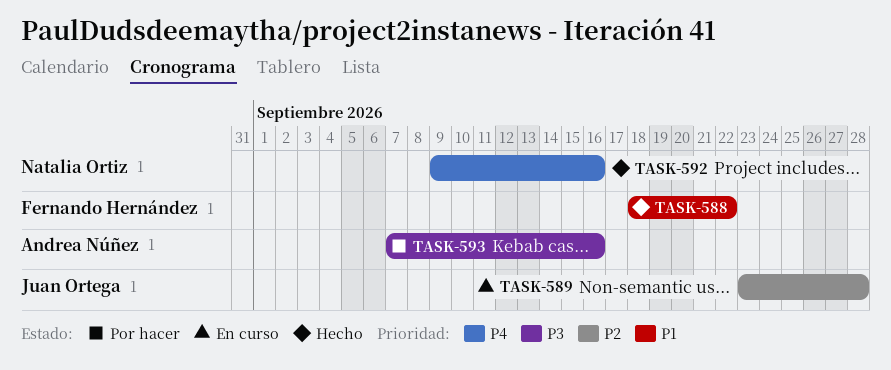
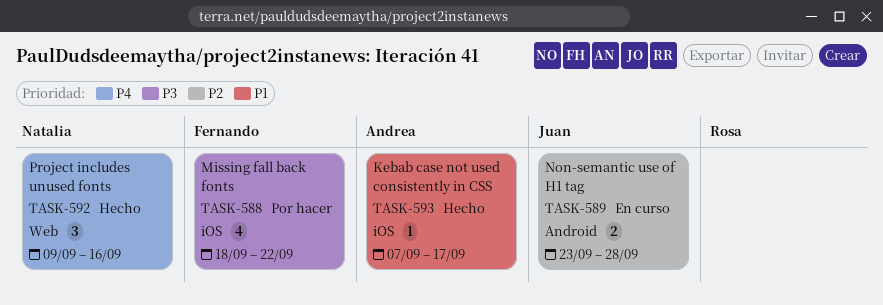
TASK-588, status: Hecho -> Por hacer
TASK-588, priority: P1 -> P3
TASK-593, status: Por hacer -> Hecho
TASK-593, priority: P3 -> P1
TASK-593, due: Sep 16 -> Sep 17

